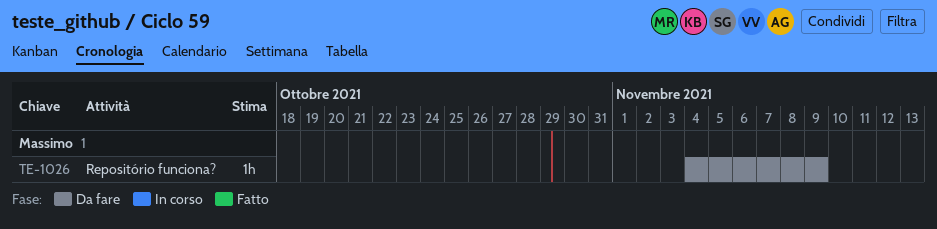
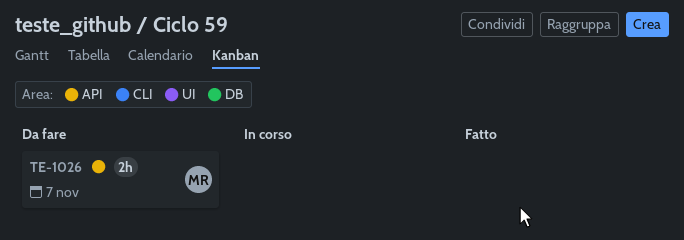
TE-1026, estimate: 1h -> 2h
TE-1026, due: Nov 9 -> Nov 7

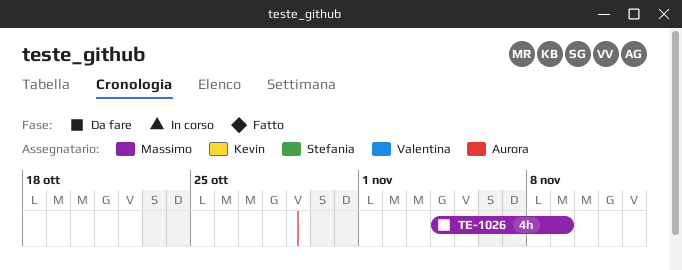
TE-1026, estimate: 2h -> 4h
TE-1026, due: Nov 7 -> Nov 9

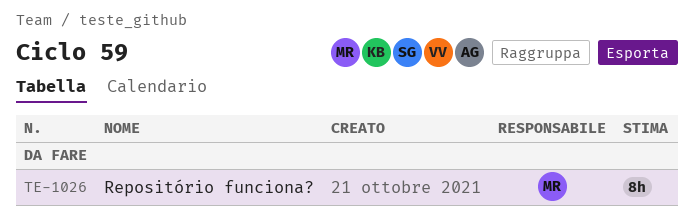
TE-1026, estimate: 4h -> 8h

